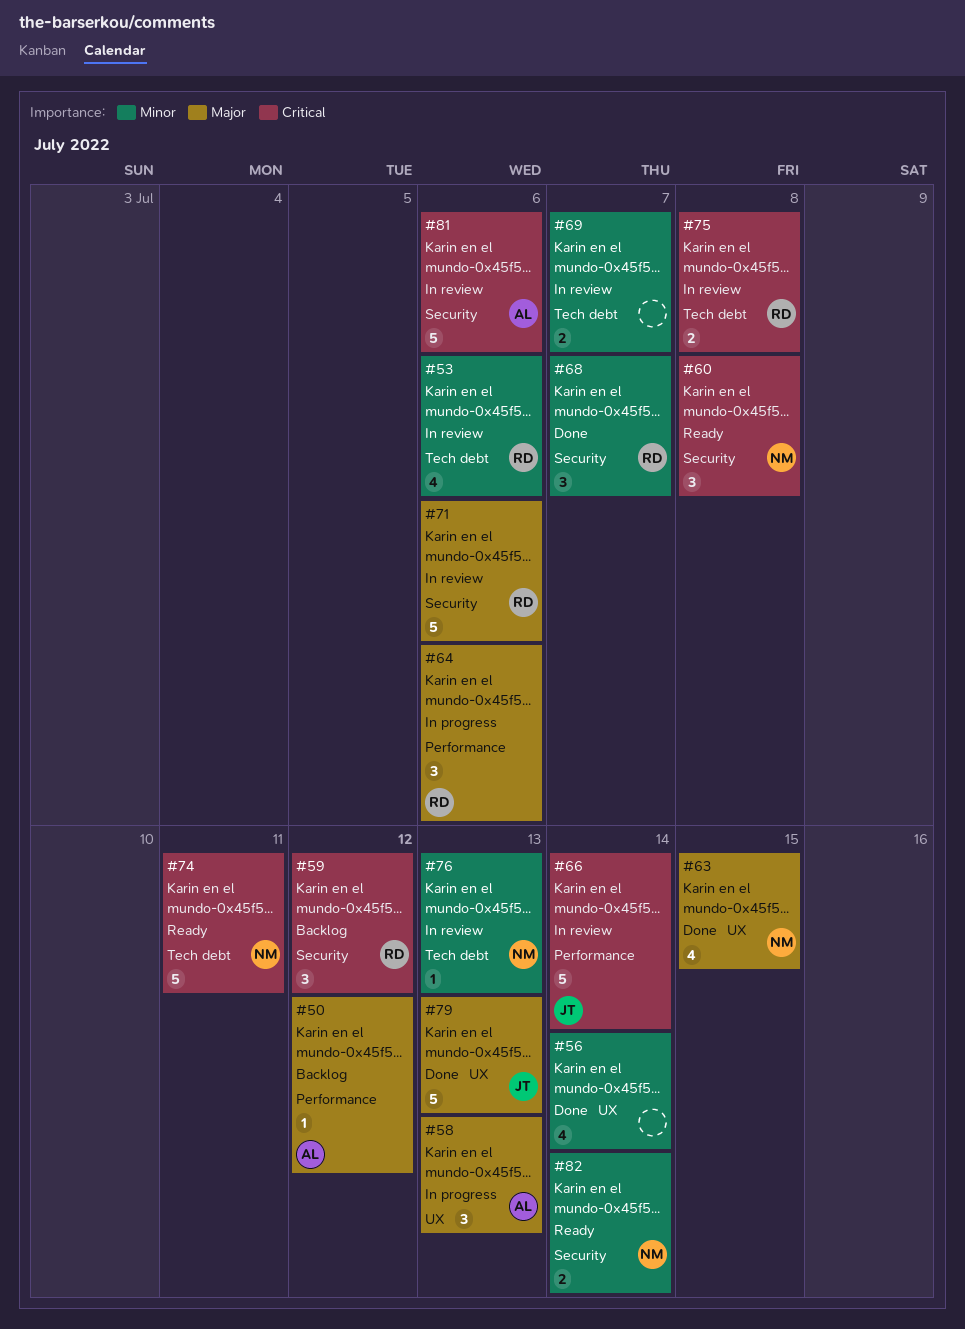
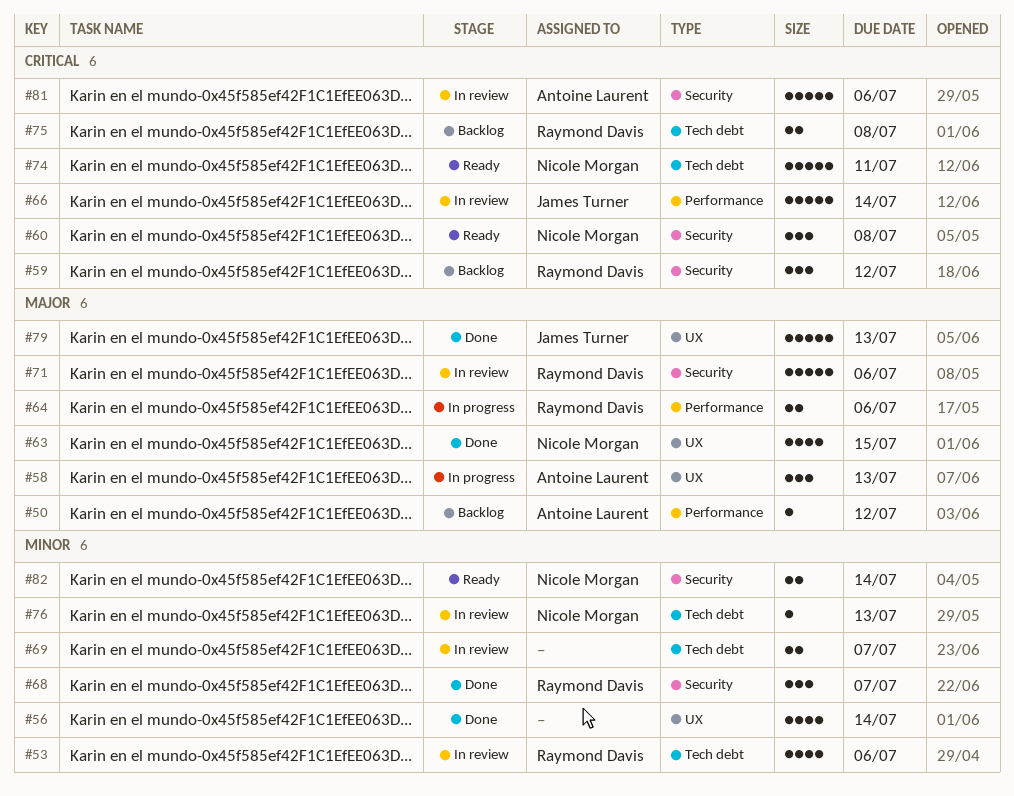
#64, estimate: 3 -> 2
#75, status: In review -> Backlog

